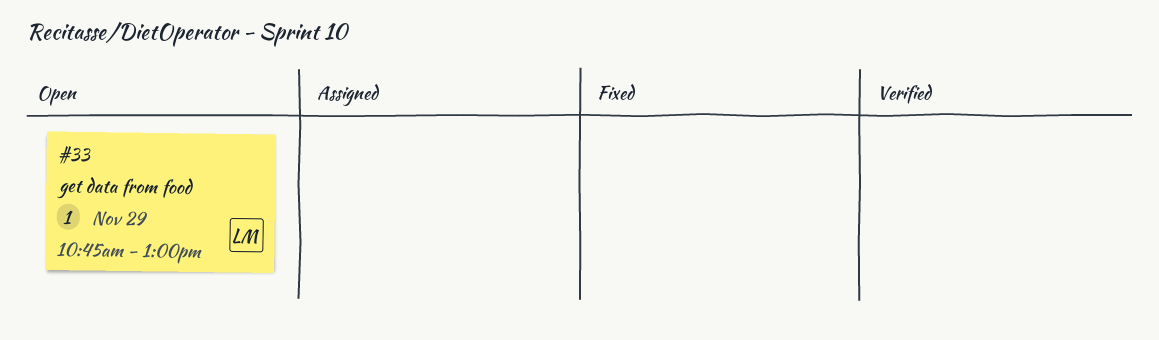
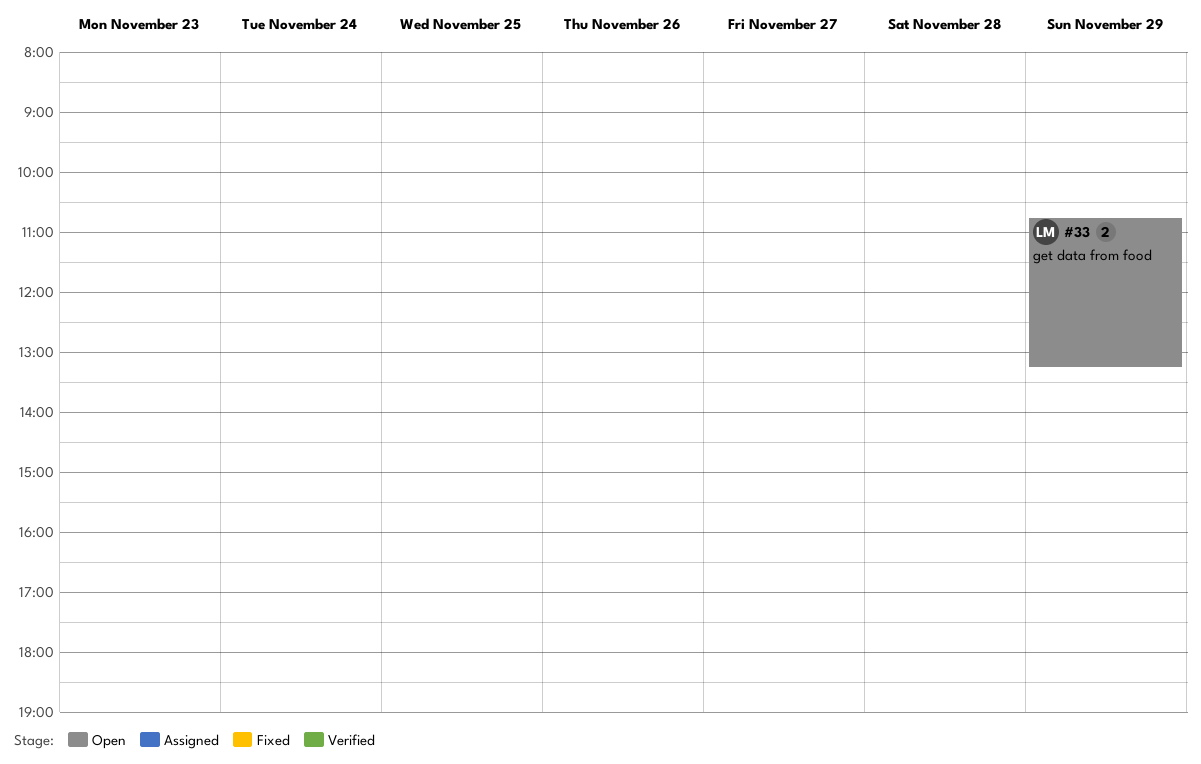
#33, estimate: 1 -> 2
#33, ends: 13:00 -> 13:15

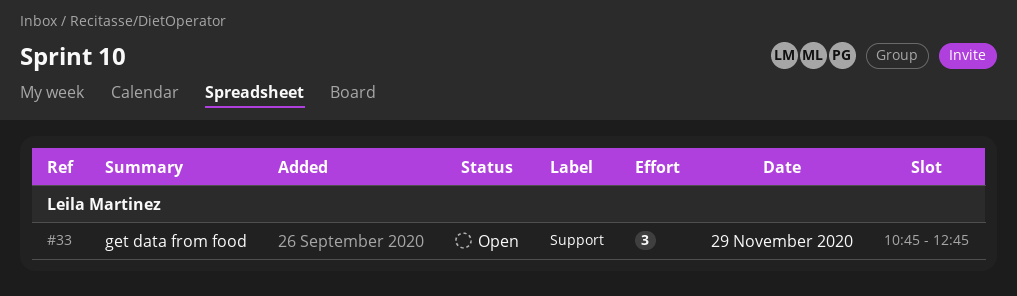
#33, estimate: 2 -> 3
#33, ends: 13:15 -> 12:45

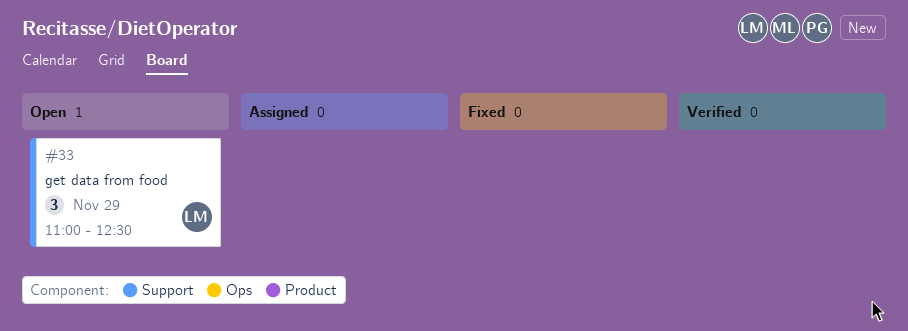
#33, begins: 10:45 -> 11:00
#33, ends: 12:45 -> 12:30

